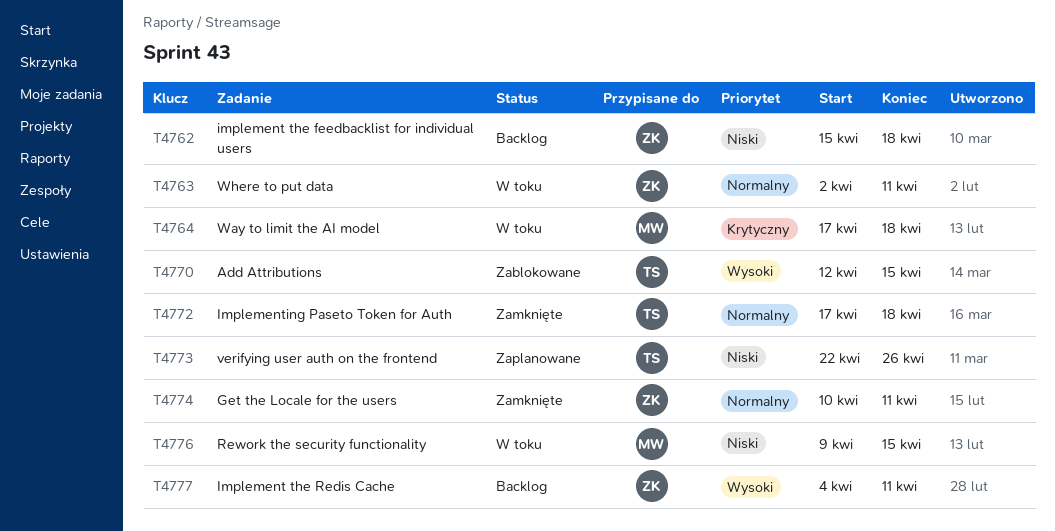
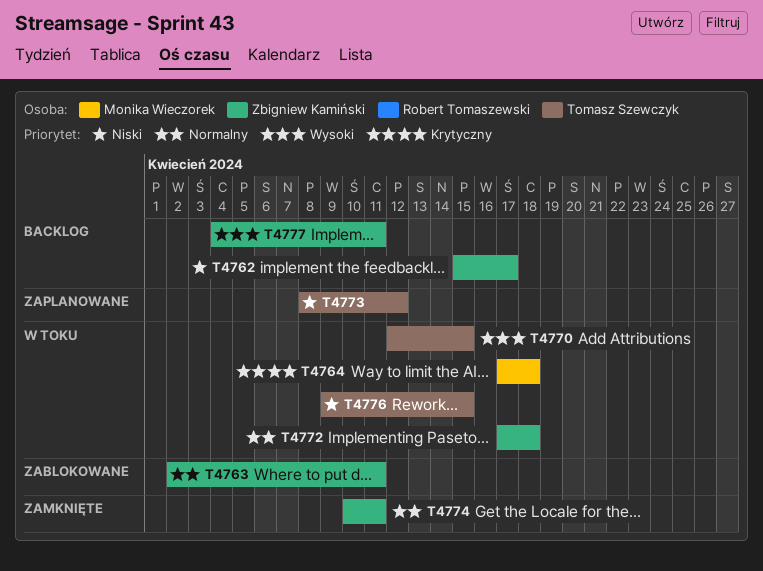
T4762, due: Apr 18 -> Apr 17
T4763, status: W toku -> Zablokowane
T4770, status: Zablokowane -> W toku
T4772, status: Zamknięte -> W toku
T4772, owner: Tomasz Szewczyk -> Zbigniew Kamiński
T4773, start: Apr 22 -> Apr 8
T4773, due: Apr 26 -> Apr 12
T4776, owner: Monika Wieczorek -> Tomasz Szewczyk

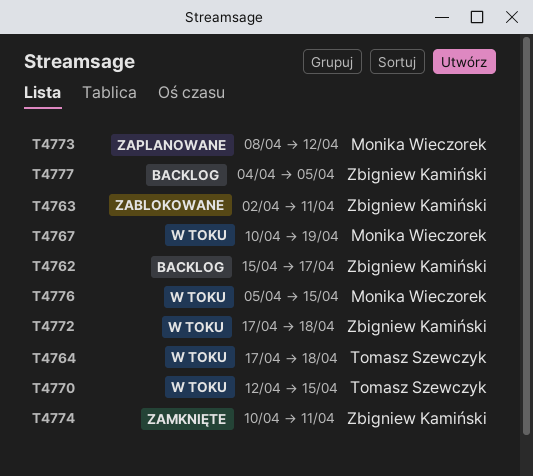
T4764, owner: Monika Wieczorek -> Tomasz Szewczyk
T4767: none -> present
T4773, owner: Tomasz Szewczyk -> Monika Wieczorek
T4776, owner: Tomasz Szewczyk -> Monika Wieczorek
T4776, start: Apr 9 -> Apr 5
T4777, due: Apr 11 -> Apr 5

